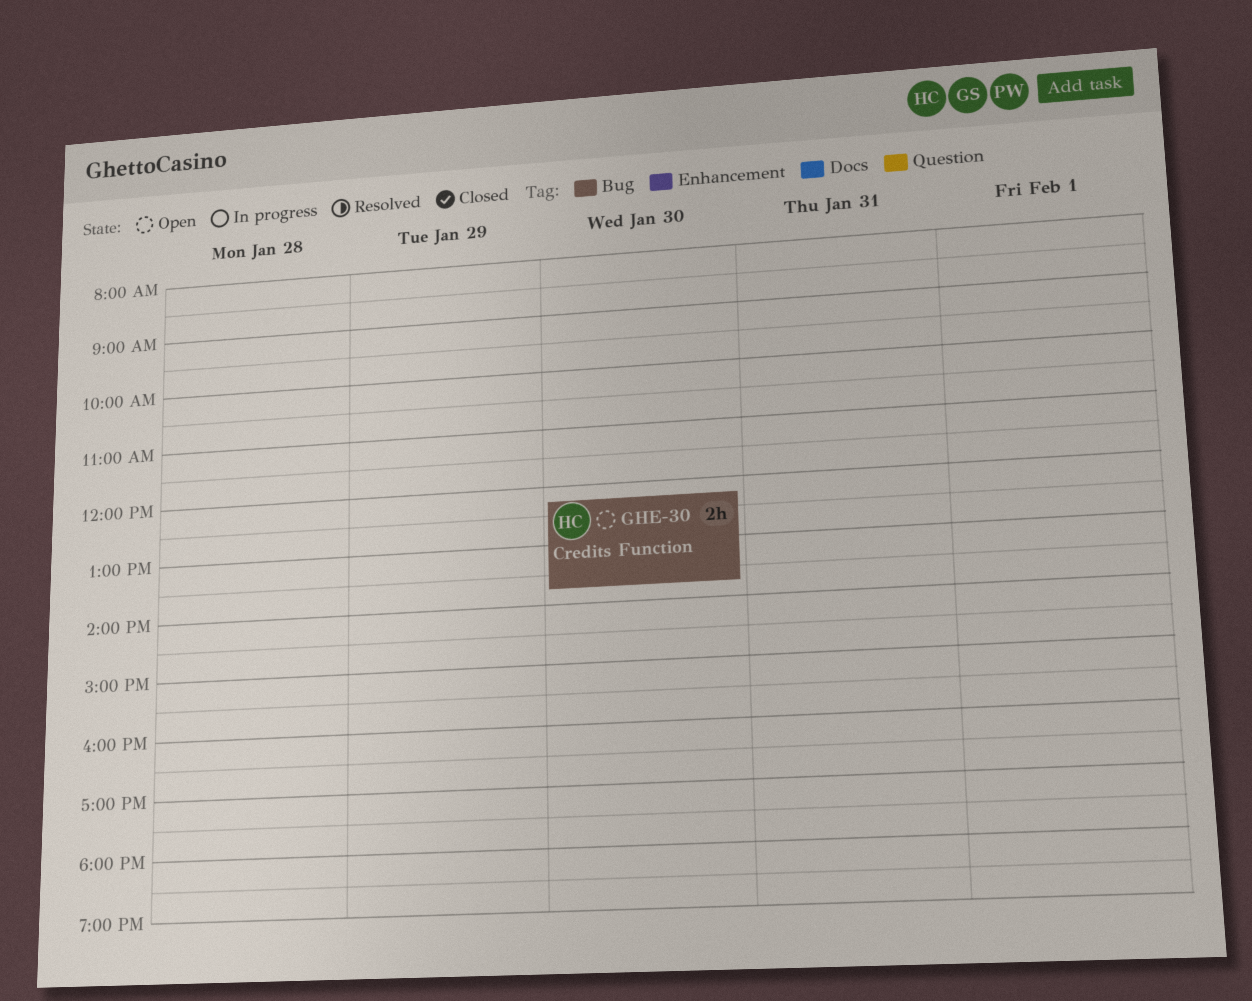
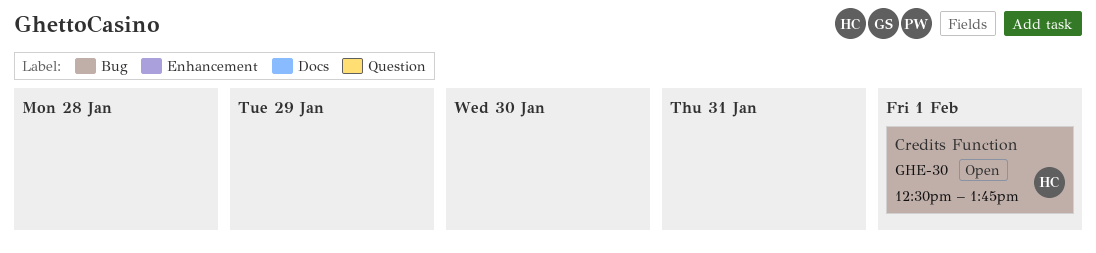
GHE-30, day: Jan 30 -> Feb 1
GHE-30, begins: 12:15 -> 12:30

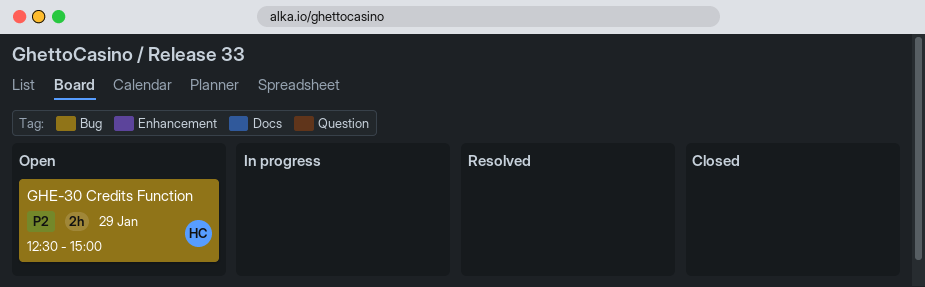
GHE-30, day: Feb 1 -> Jan 29
GHE-30, ends: 13:45 -> 15:00

